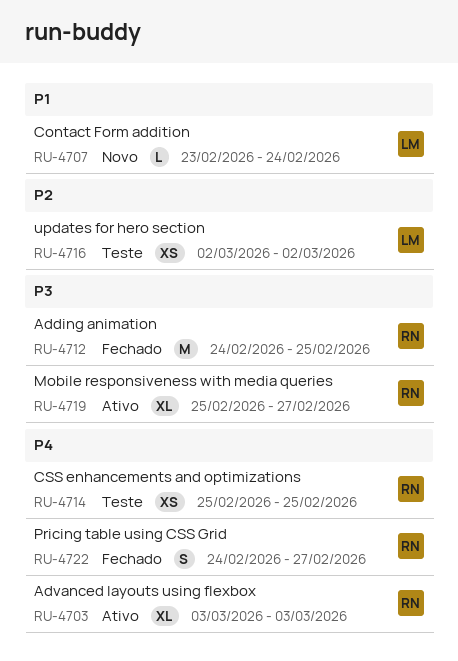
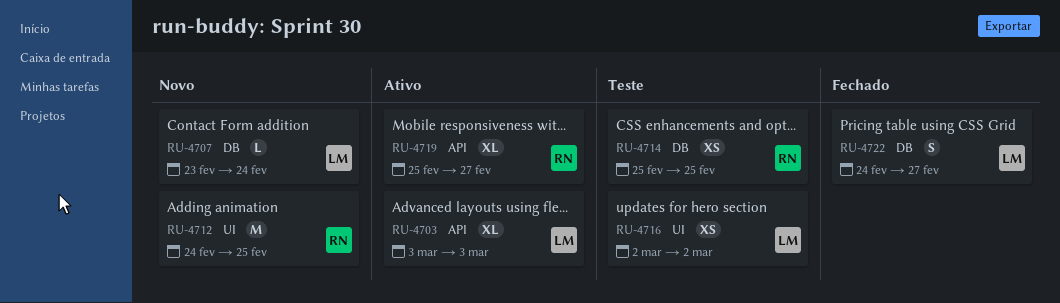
RU-4703, owner: RN -> LM
RU-4712, status: Fechado -> Novo
RU-4722, owner: RN -> LM

